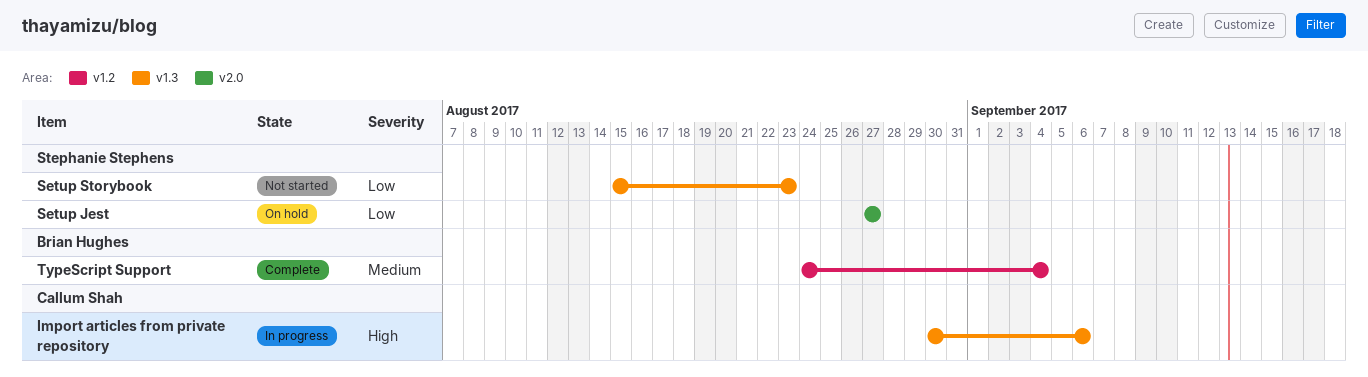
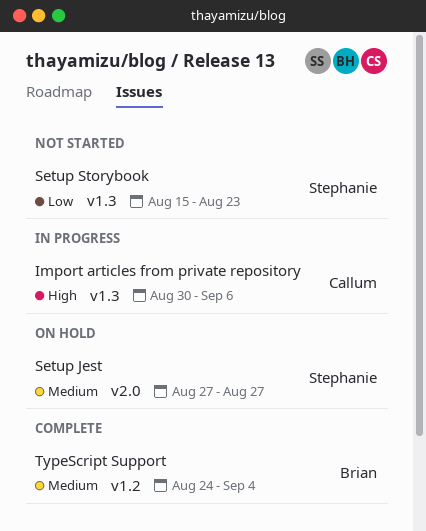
Setup Jest, priority: Low -> Medium

